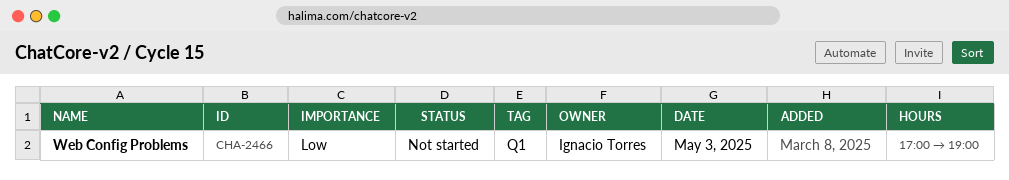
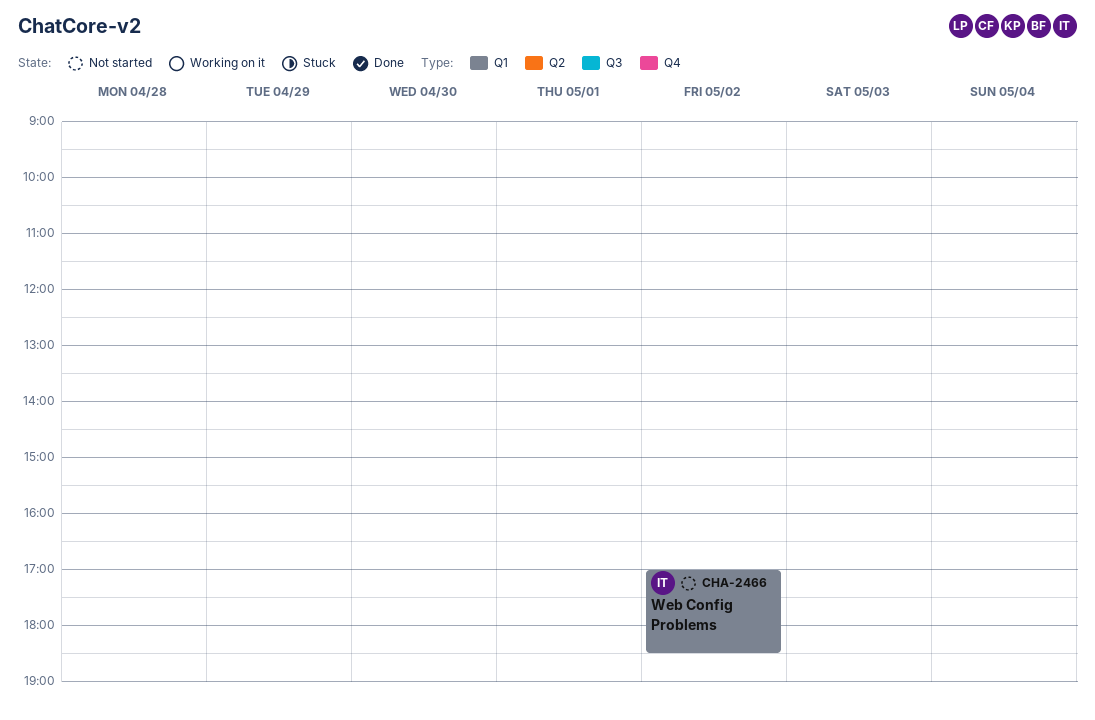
CHA-2466, day: May 3 -> May 2
CHA-2466, ends: 19:00 -> 18:30

